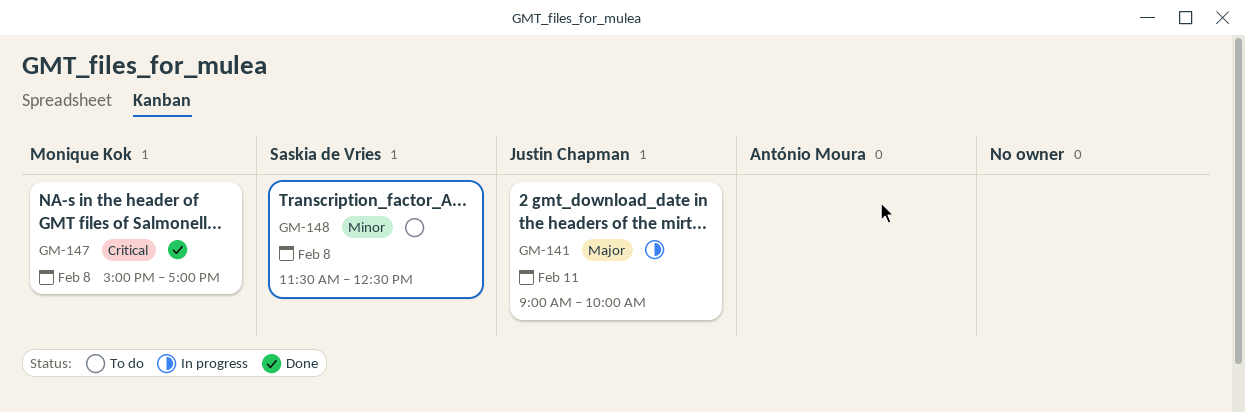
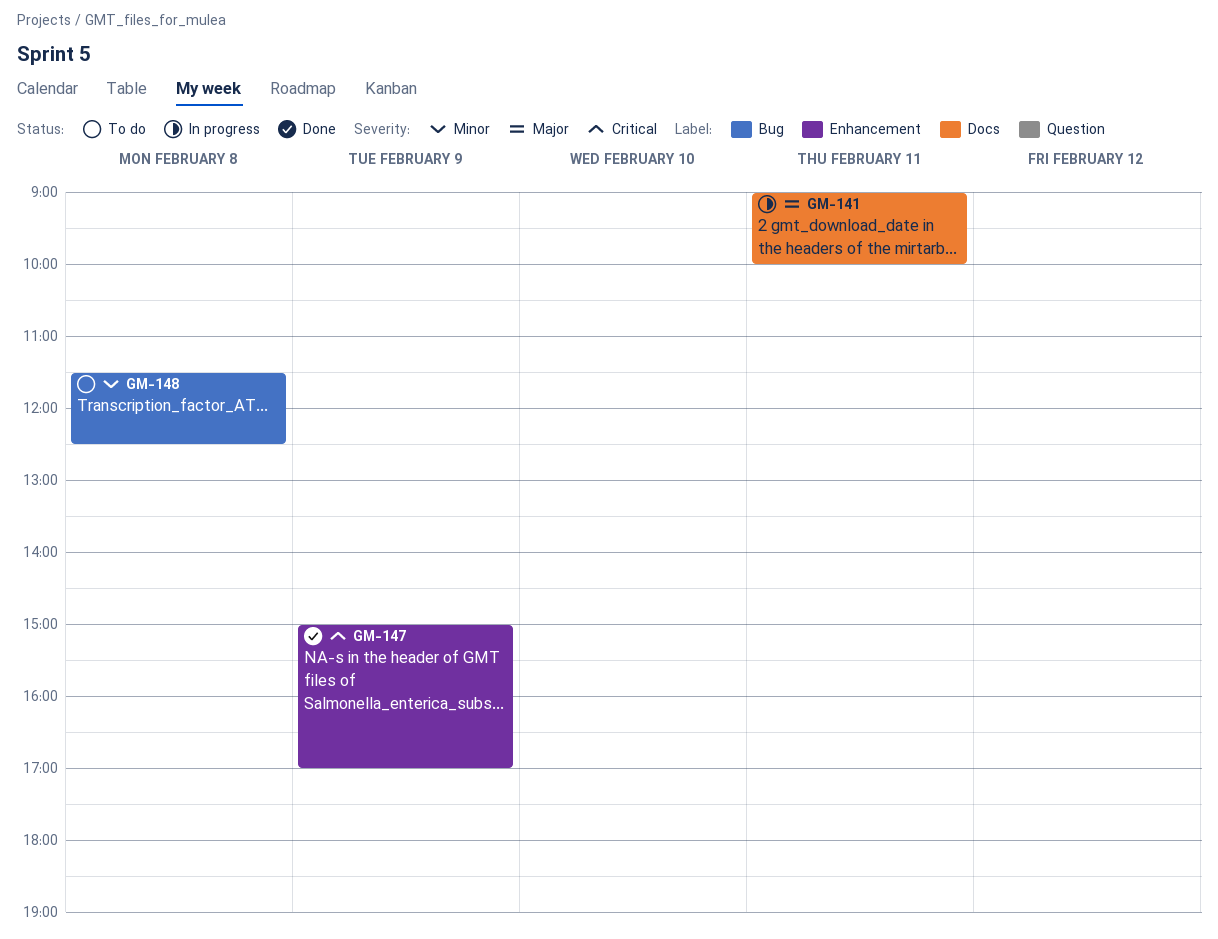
GM-147, day: Feb 8 -> Feb 9

